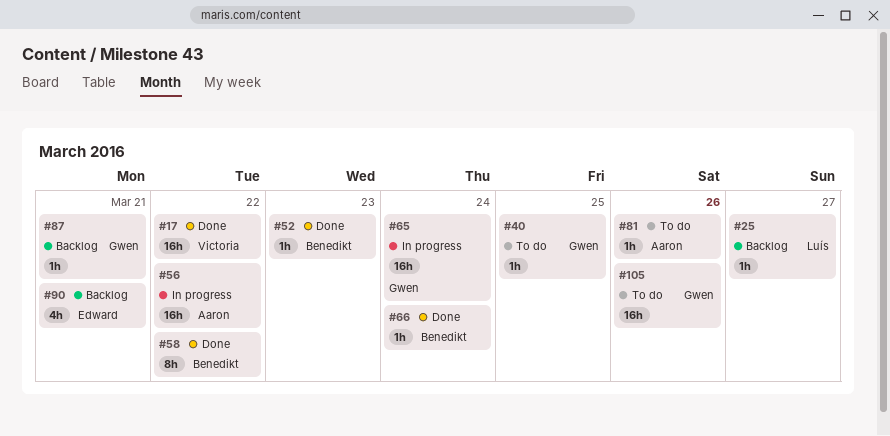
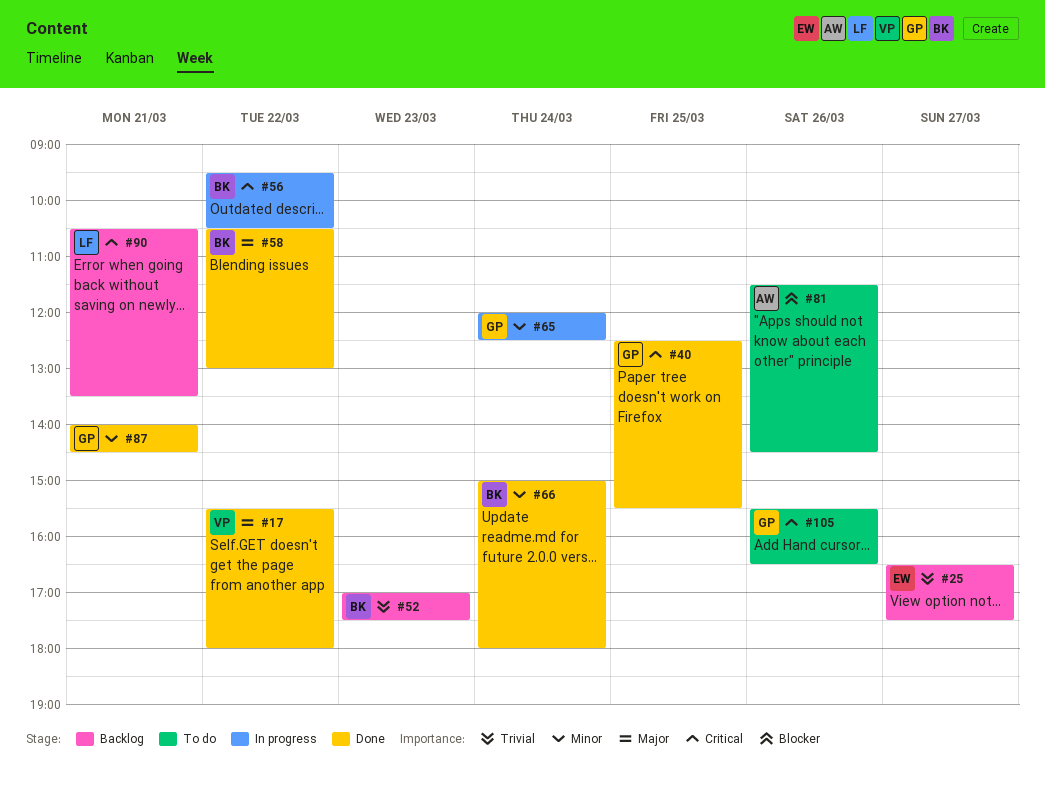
#25, owner: Luís -> Edward
#40, status: To do -> Done
#52, status: Done -> Backlog
#56, owner: Aaron -> Benedikt
#87, status: Backlog -> Done
#90, owner: Edward -> Luís

